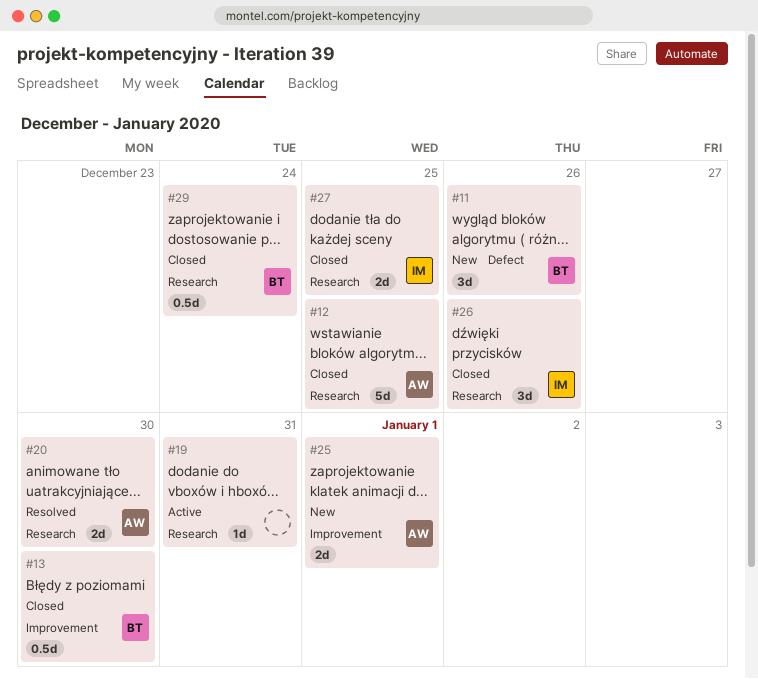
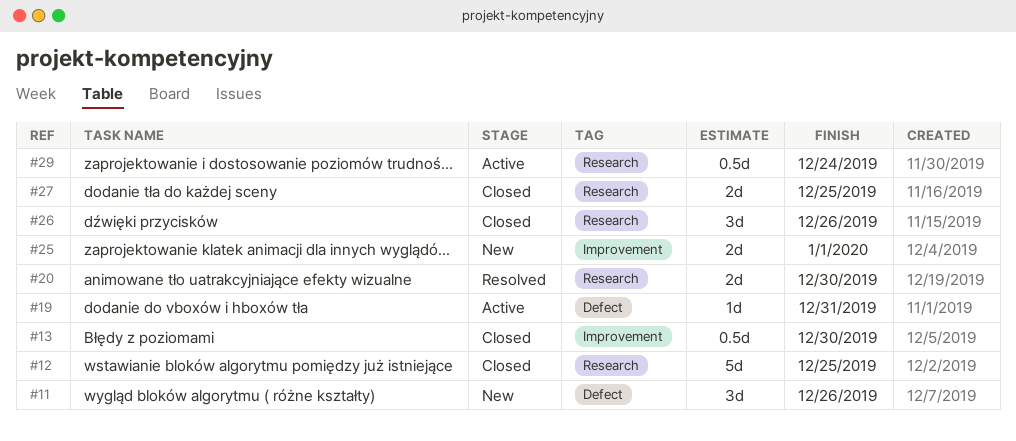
#19, label: Research -> Defect
#29, status: Closed -> Active

